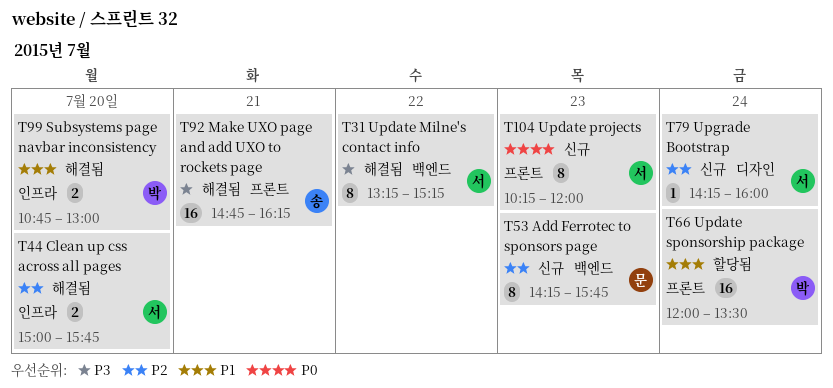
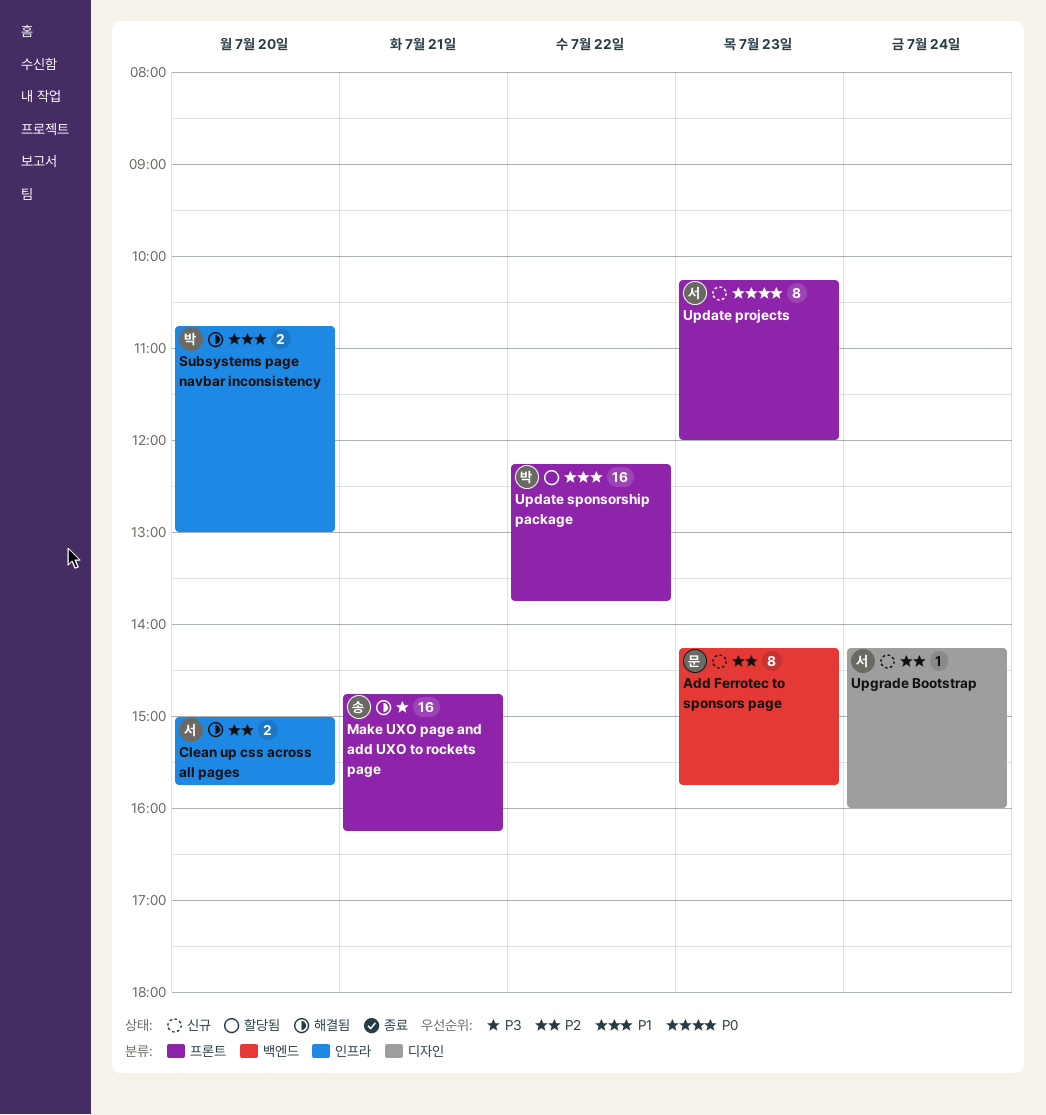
Update Milne's contact info: present -> none
Update sponsorship package, day: Jul 24 -> Jul 22
Update sponsorship package, begins: 12:00 -> 12:15
Update sponsorship package, ends: 13:30 -> 13:45

